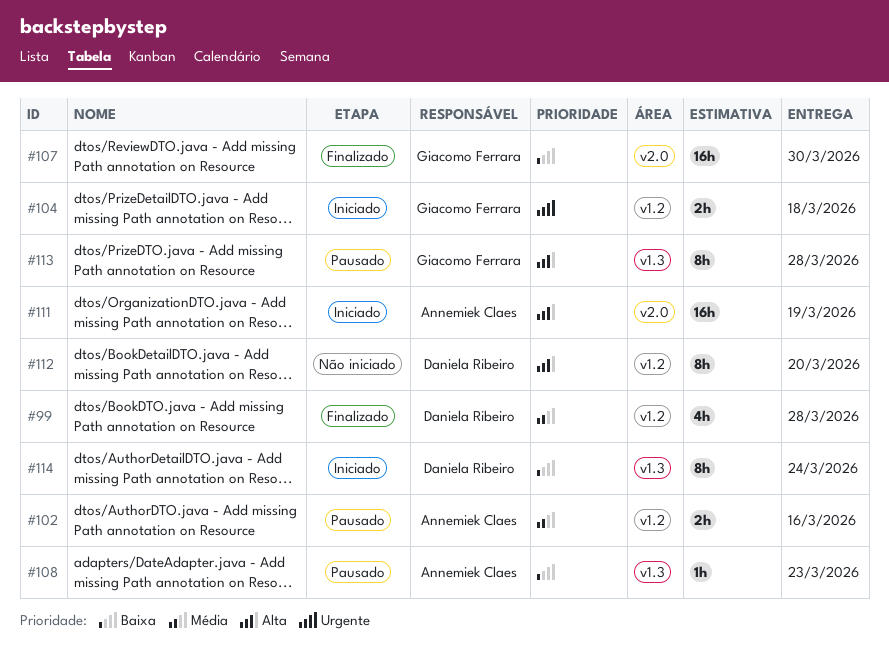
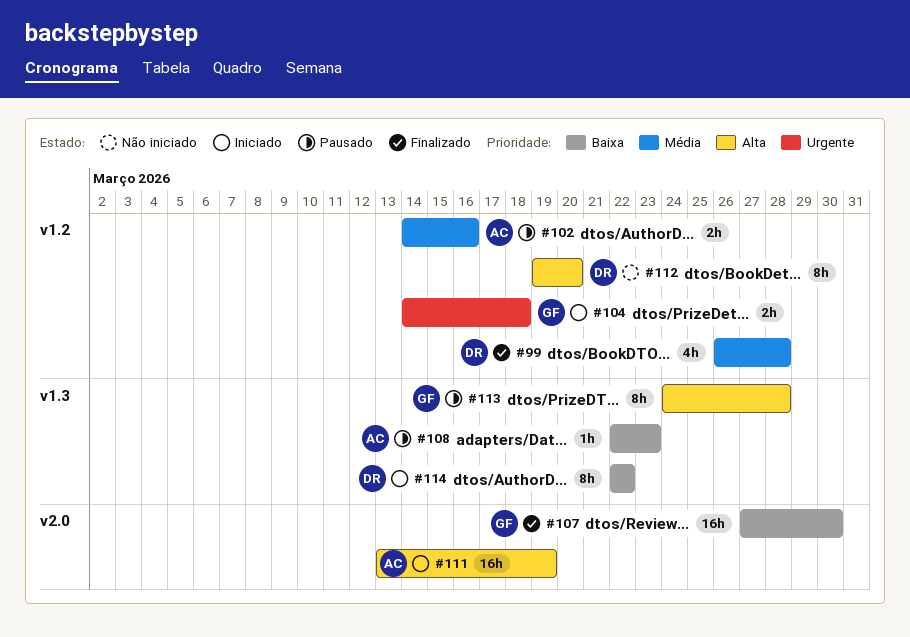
#114, due: Mar 24 -> Mar 22

